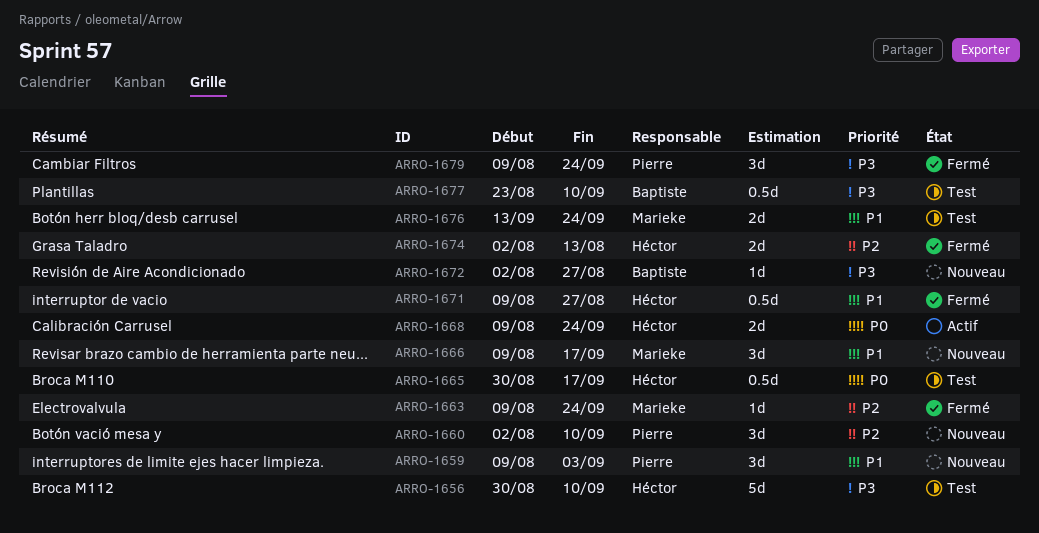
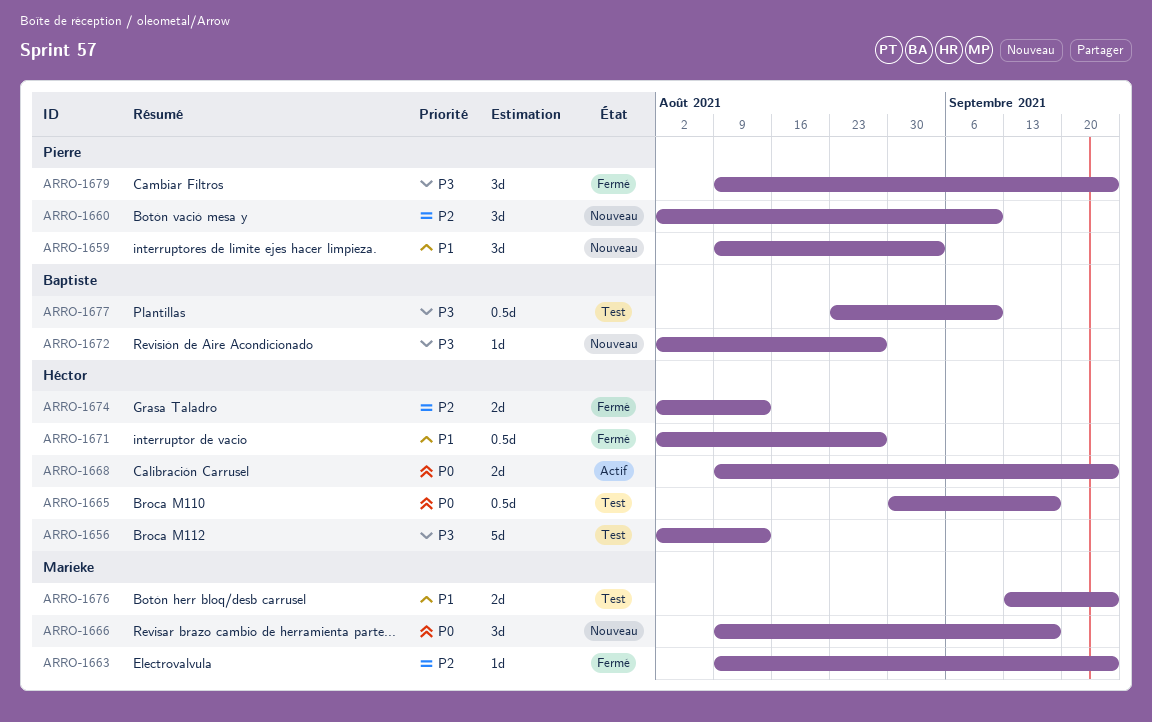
ARRO-1656, start: Aug 30 -> Aug 2
ARRO-1656, due: Sep 10 -> Aug 13
ARRO-1666, priority: P1 -> P0
ARRO-1671, start: Aug 9 -> Aug 2

